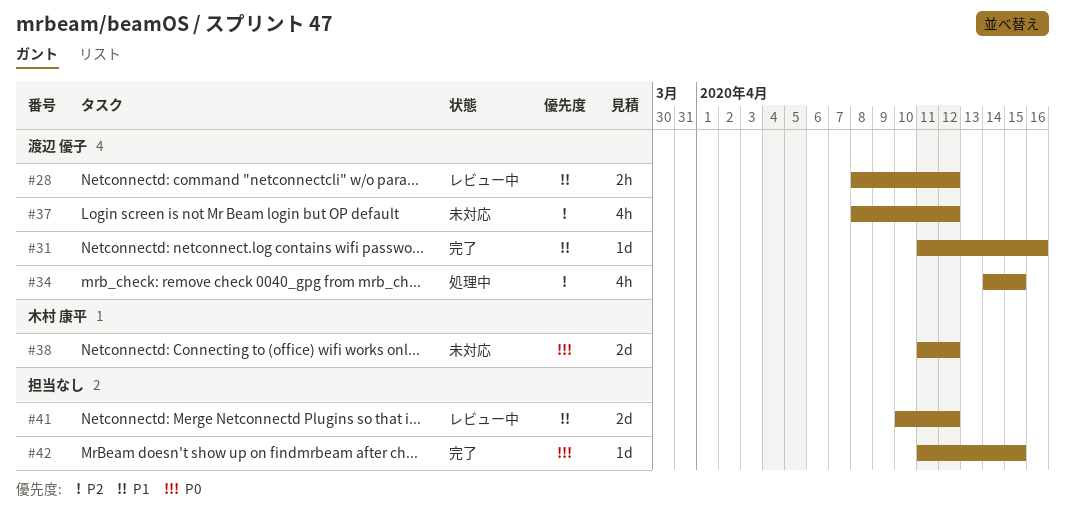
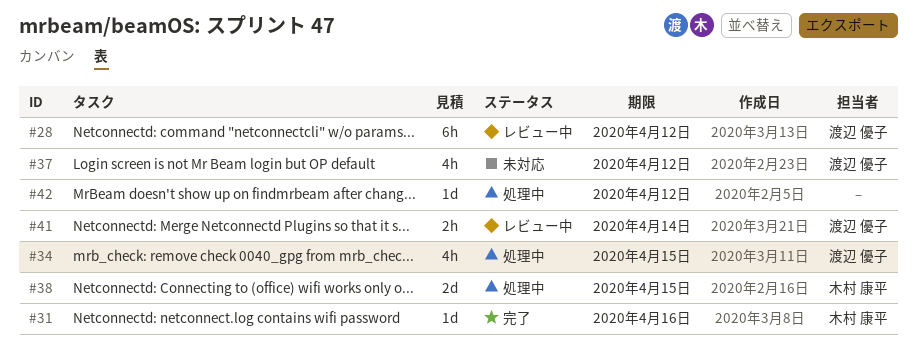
#28, estimate: 2h -> 6h
#31, owner: 渡辺 優子 -> 木村 康平
#38, status: 未対応 -> 処理中
#38, due: Apr 12 -> Apr 15
#41, owner: none -> 渡辺 優子
#41, estimate: 2d -> 2h
#41, due: Apr 12 -> Apr 14
#42, status: 完了 -> 処理中
#42, due: Apr 15 -> Apr 12

